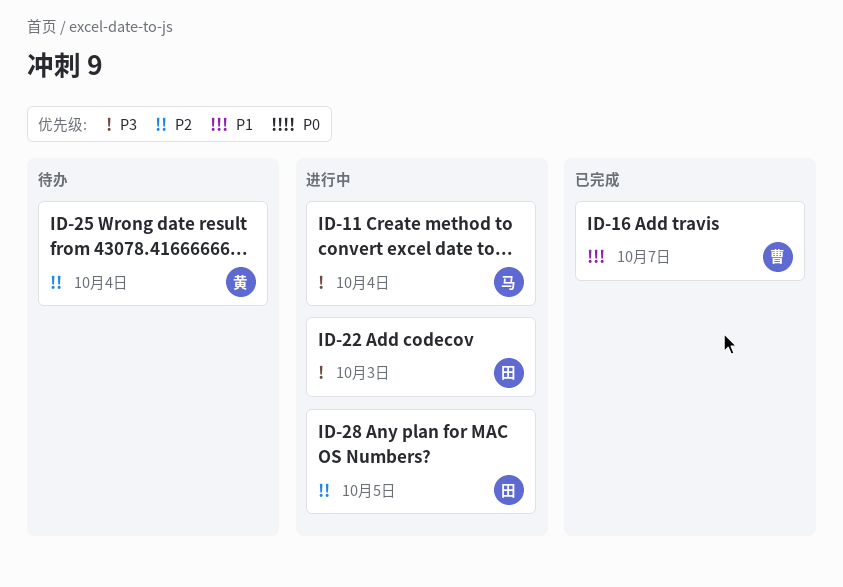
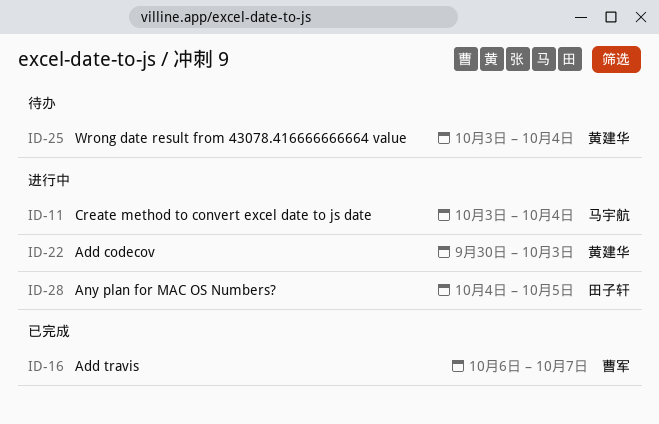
ID-22, owner: 田子轩 -> 黄建华

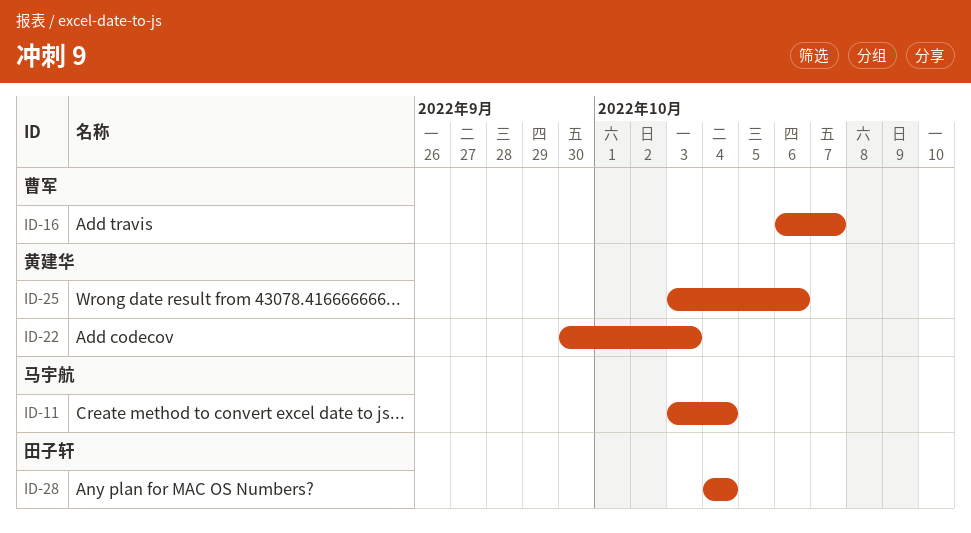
ID-25, due: Oct 4 -> Oct 6
ID-28, due: Oct 5 -> Oct 4

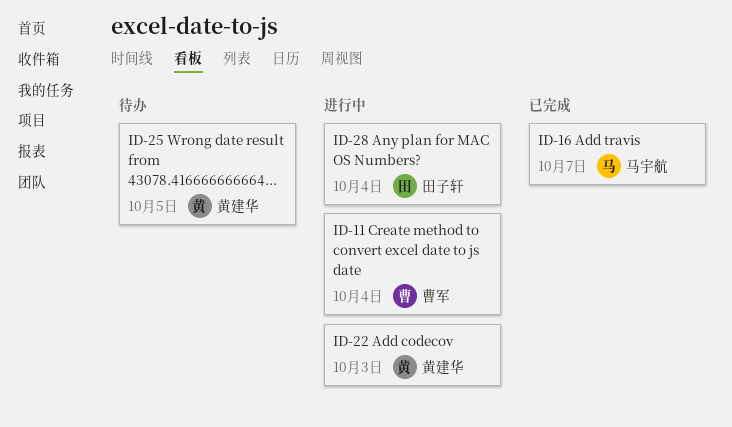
ID-11, owner: 马宇航 -> 曹军
ID-16, owner: 曹军 -> 马宇航
ID-25, due: Oct 6 -> Oct 5

